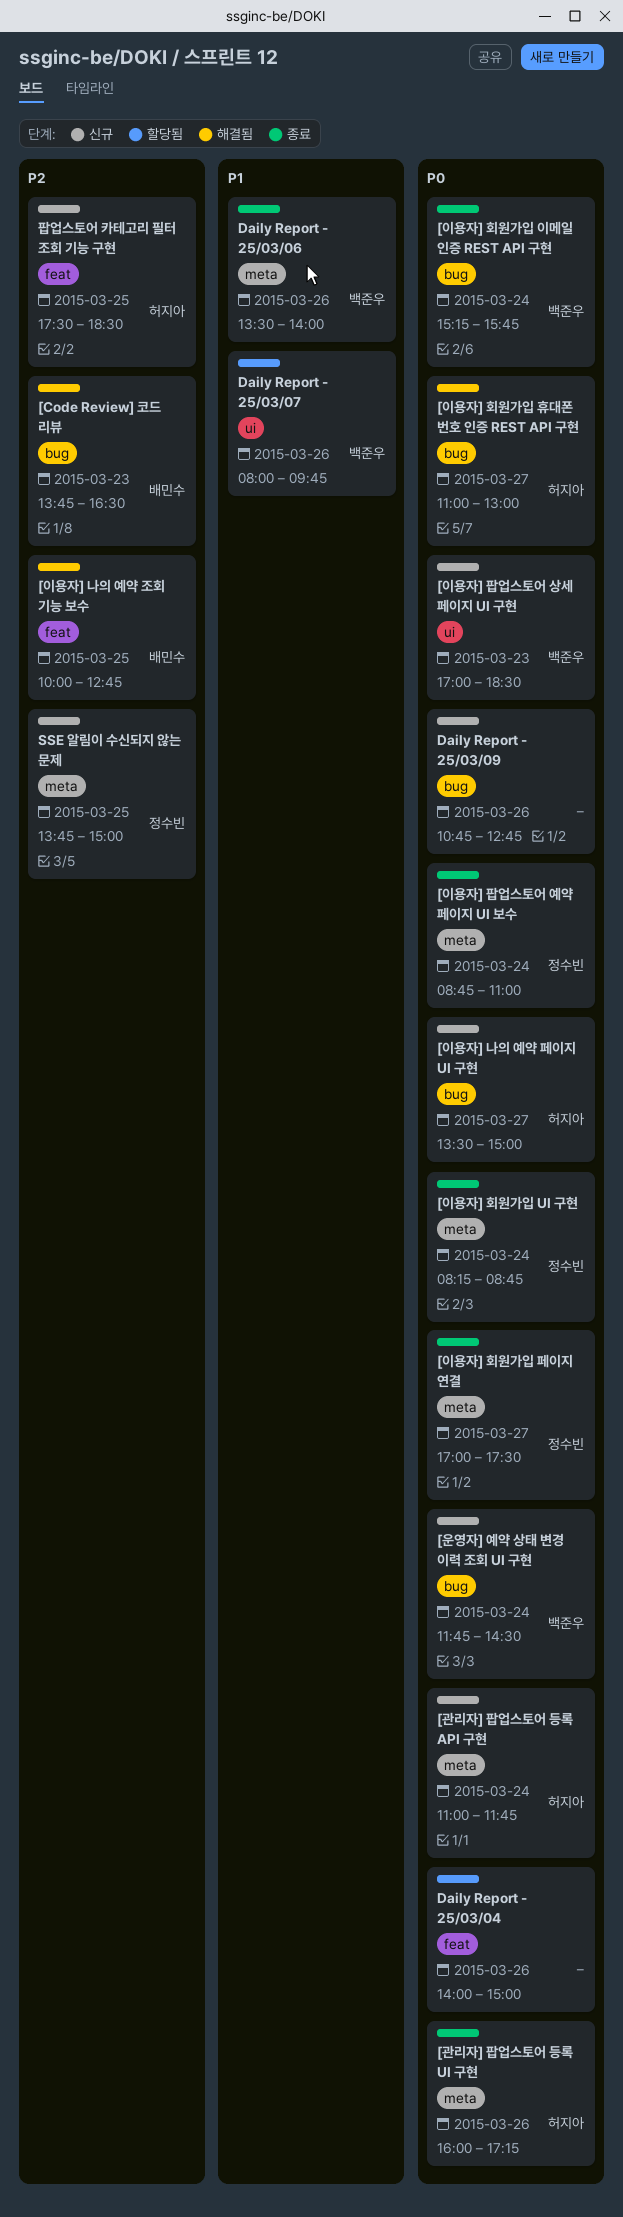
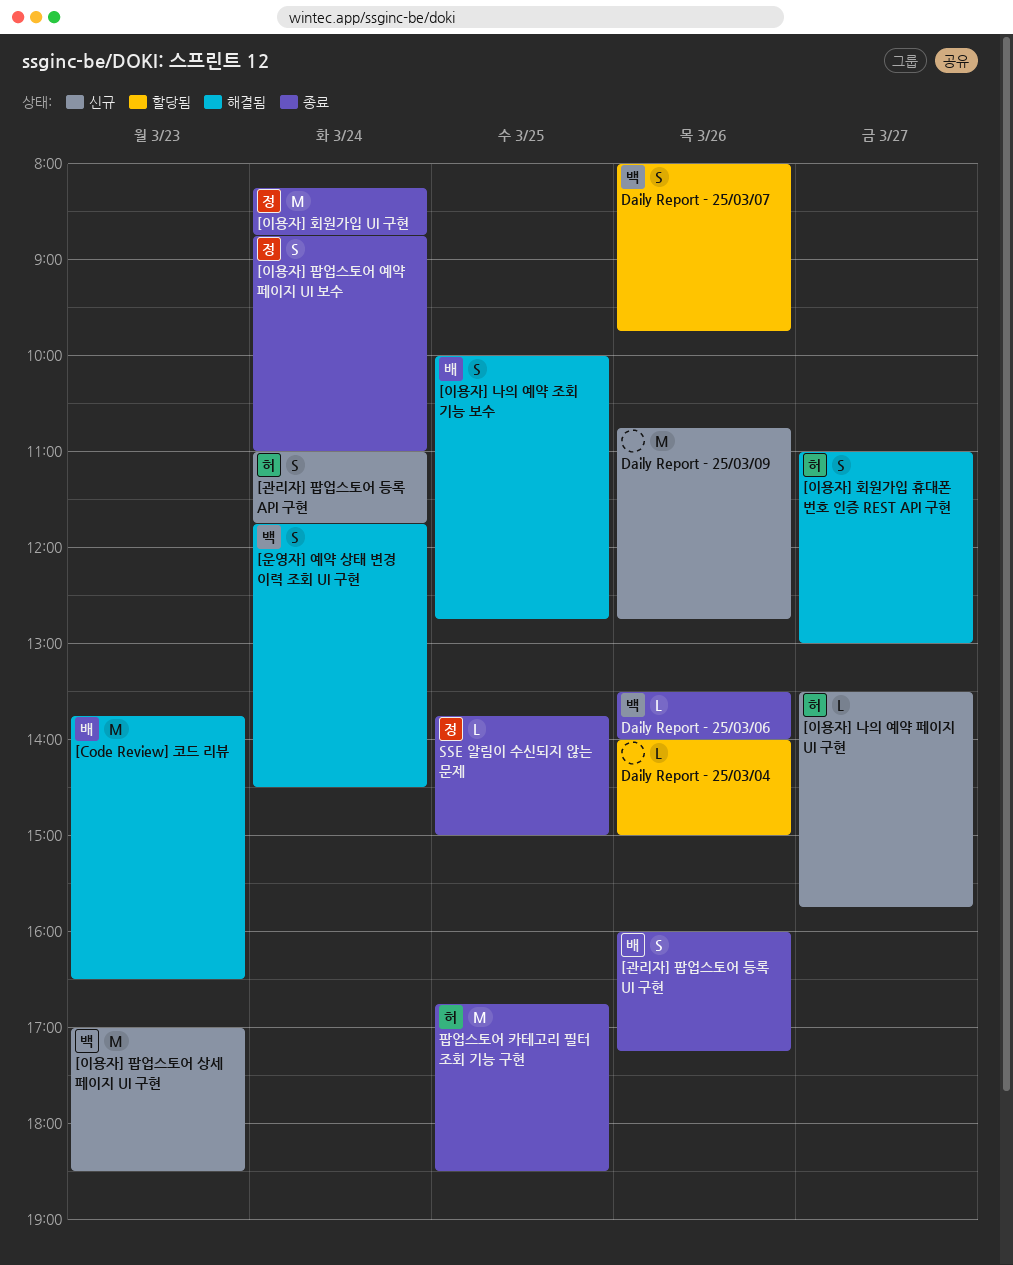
[관리자] 팝업스토어 등록 UI 구현, owner: 허지아 -> 배민수
[운영자] 예약 상태 변경 이력 조회 UI 구현, status: 신규 -> 해결됨
[이용자] 나의 예약 페이지 UI 구현, ends: 15:00 -> 15:45
[이용자] 회원가입 이메일 인증 REST API 구현: present -> none
[이용자] 회원가입 페이지 연결: present -> none
SSE 알림이 수신되지 않는 문제, status: 신규 -> 종료
팝업스토어 카테고리 필터 조회 기능 구현, status: 신규 -> 종료
팝업스토어 카테고리 필터 조회 기능 구현, begins: 17:30 -> 16:45

